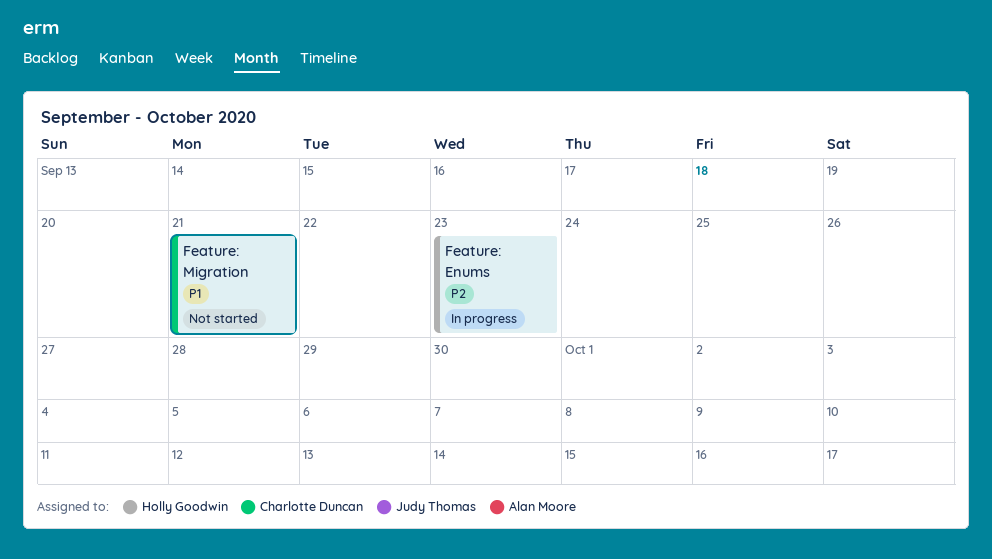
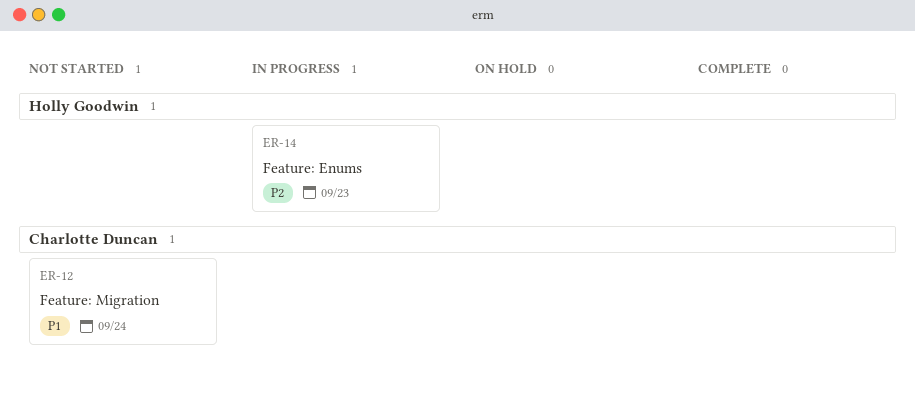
Feature: Migration, due: Sep 21 -> Sep 24

